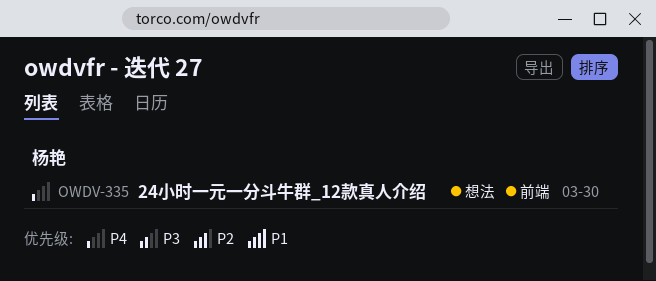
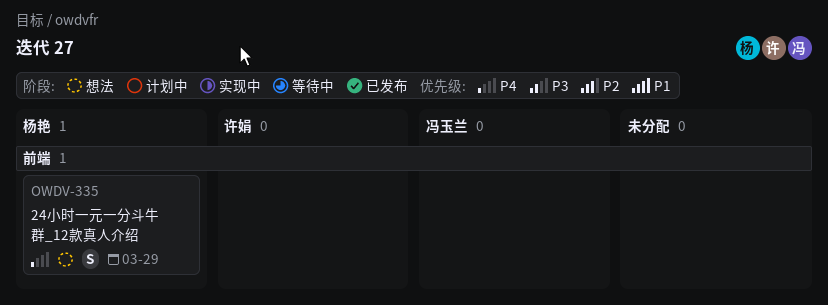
OWDV-335, due: Mar 30 -> Mar 29

